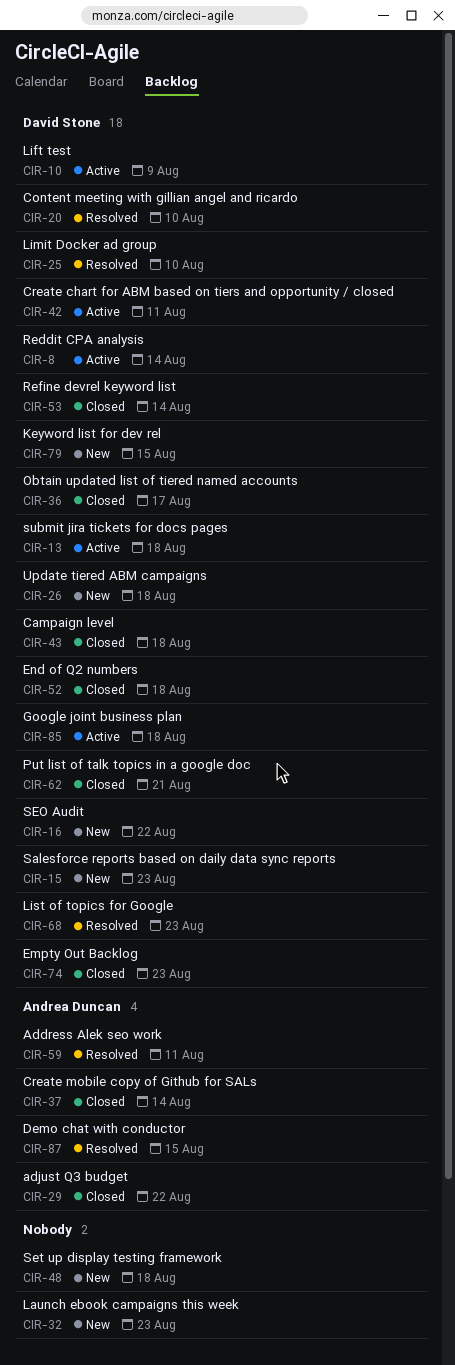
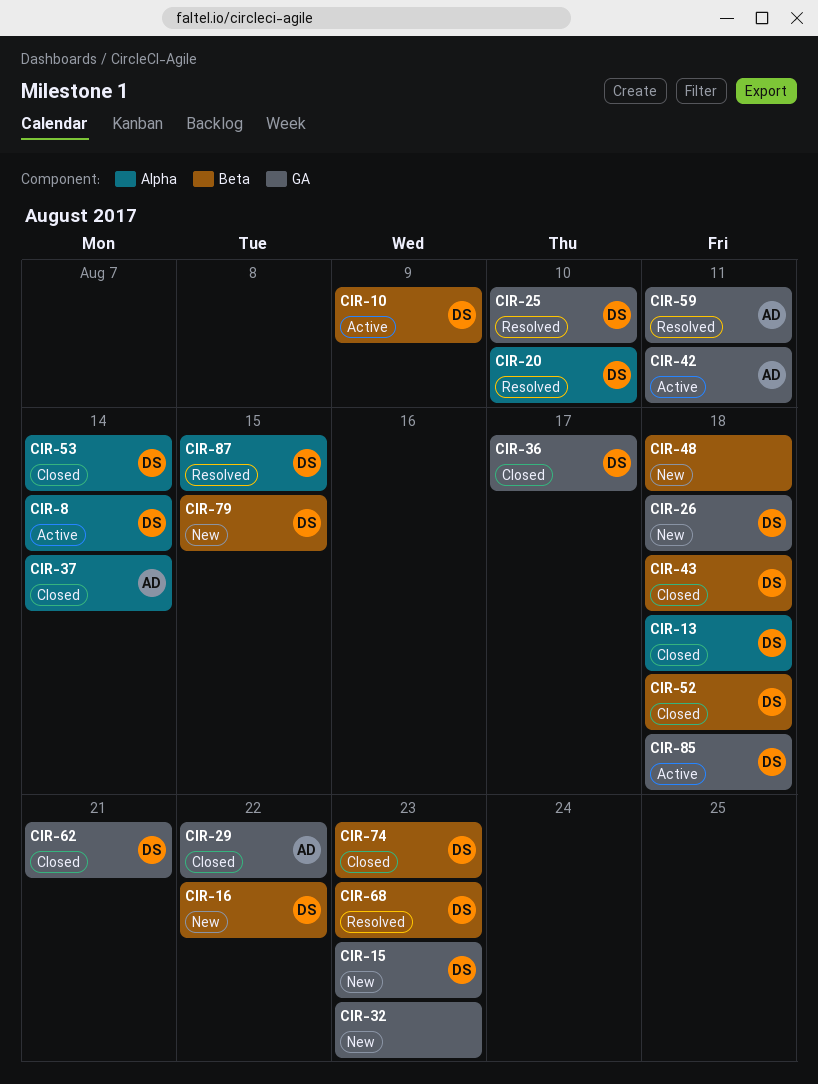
CIR-13, status: Active -> Closed
CIR-42, owner: David Stone -> Andrea Duncan
CIR-87, owner: Andrea Duncan -> David Stone

